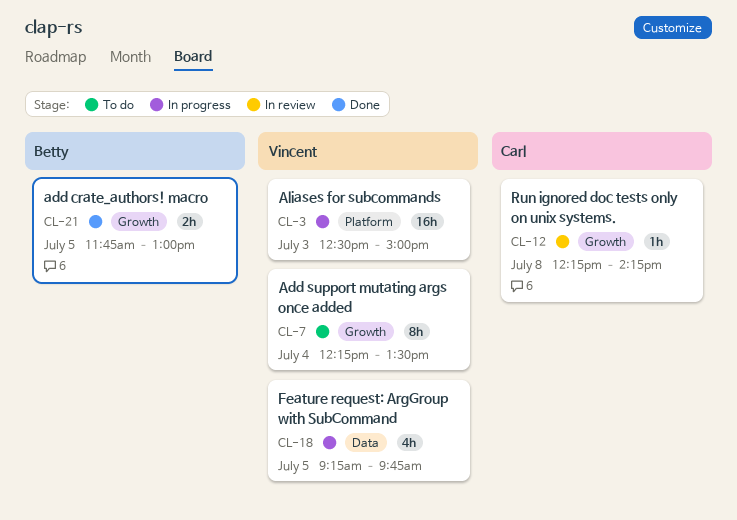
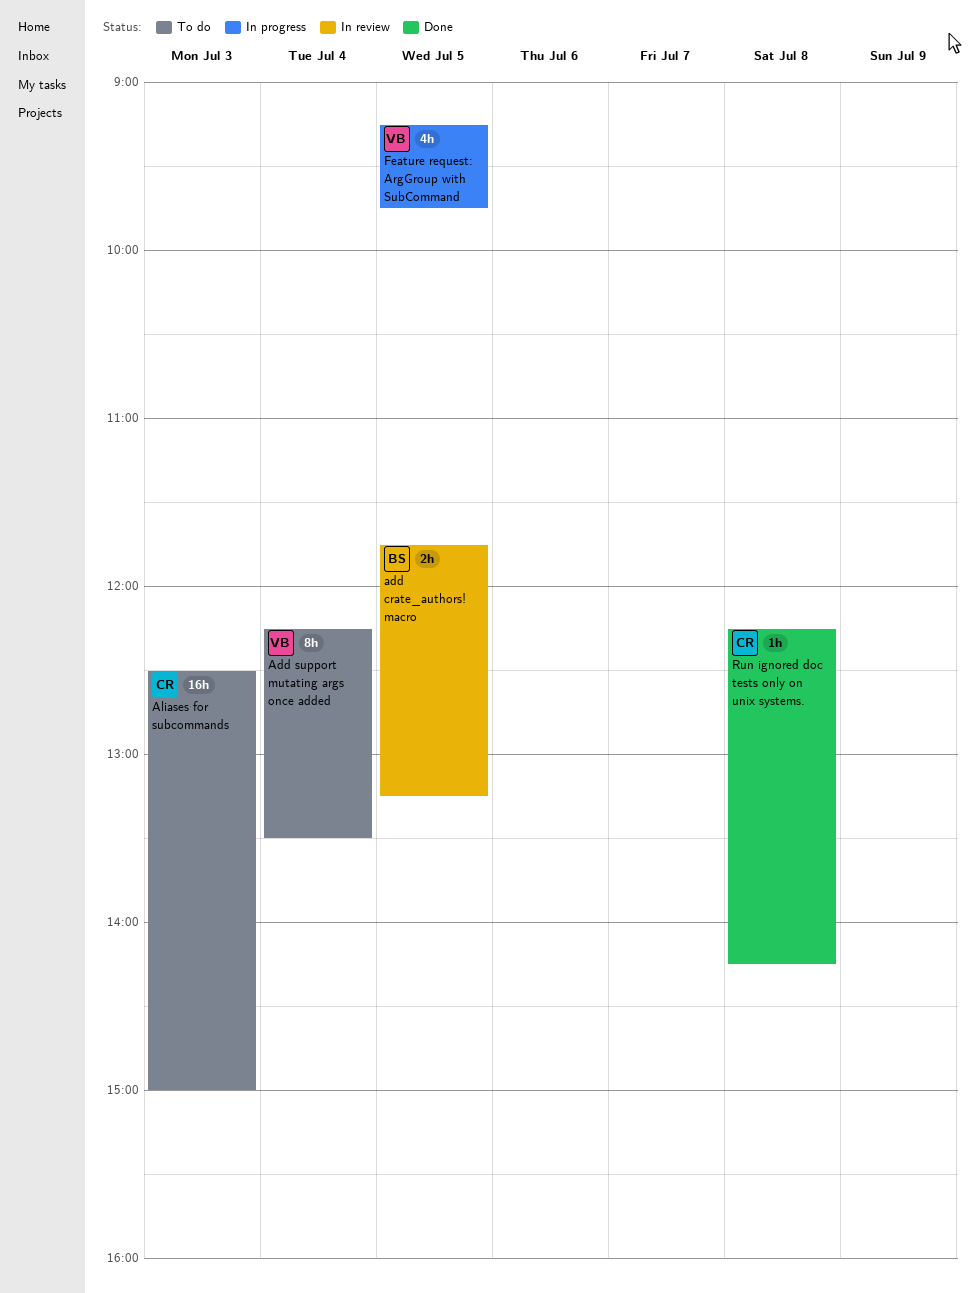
add crate_authors! macro, status: Done -> In review
add crate_authors! macro, ends: 13:00 -> 13:15
Aliases for subcommands, status: In progress -> To do
Aliases for subcommands, owner: Vincent -> Carl
Run ignored doc tests only on unix systems., status: In review -> Done

